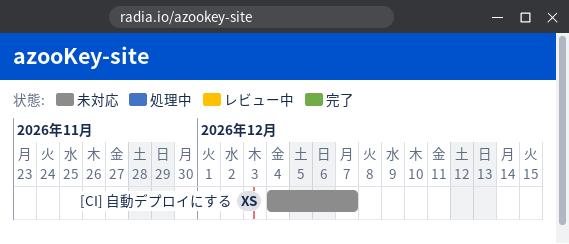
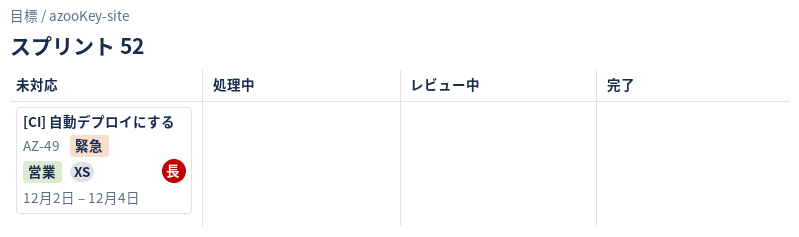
[CI] 自動デプロイにする, start: Dec 4 -> Dec 2
[CI] 自動デプロイにする, due: Dec 7 -> Dec 4

